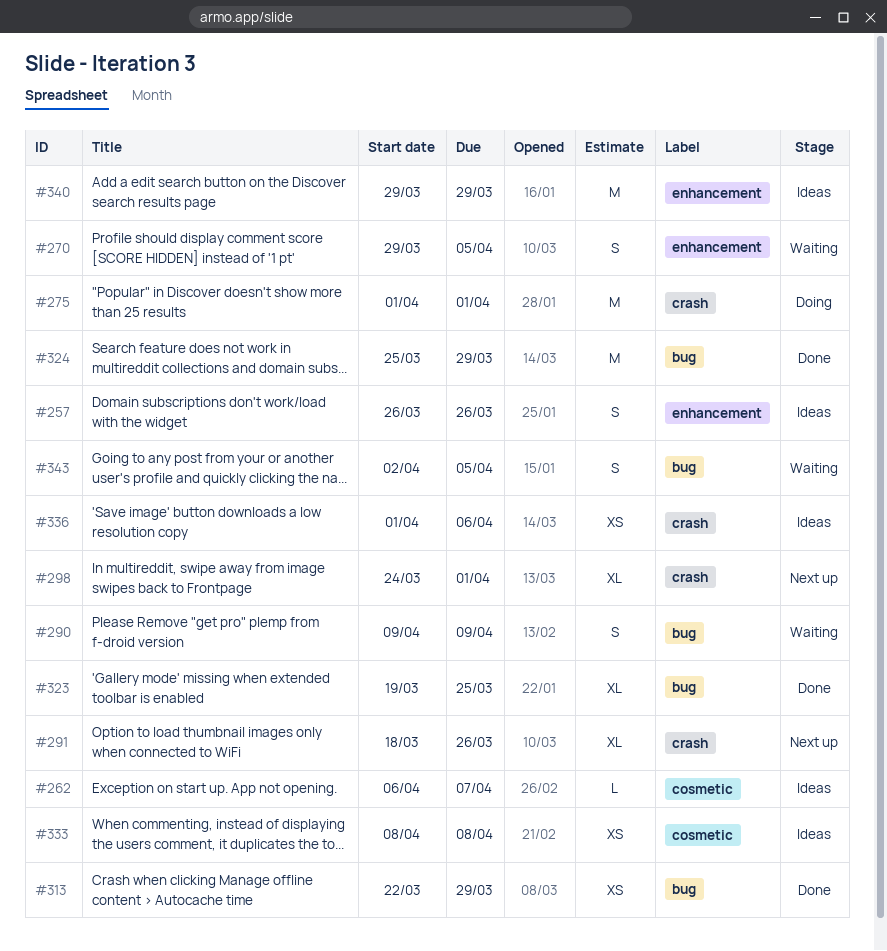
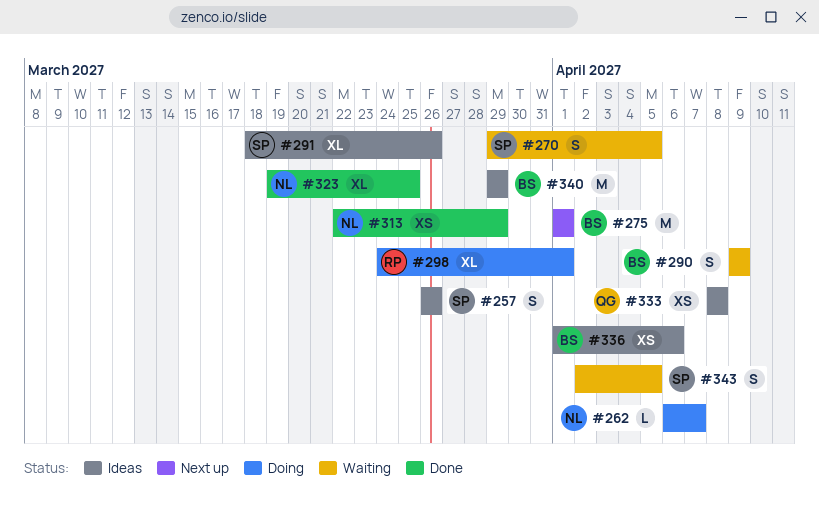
#262, status: Ideas -> Doing
#275, status: Doing -> Next up
#291, status: Next up -> Ideas
#298, status: Next up -> Doing
#324: present -> none

